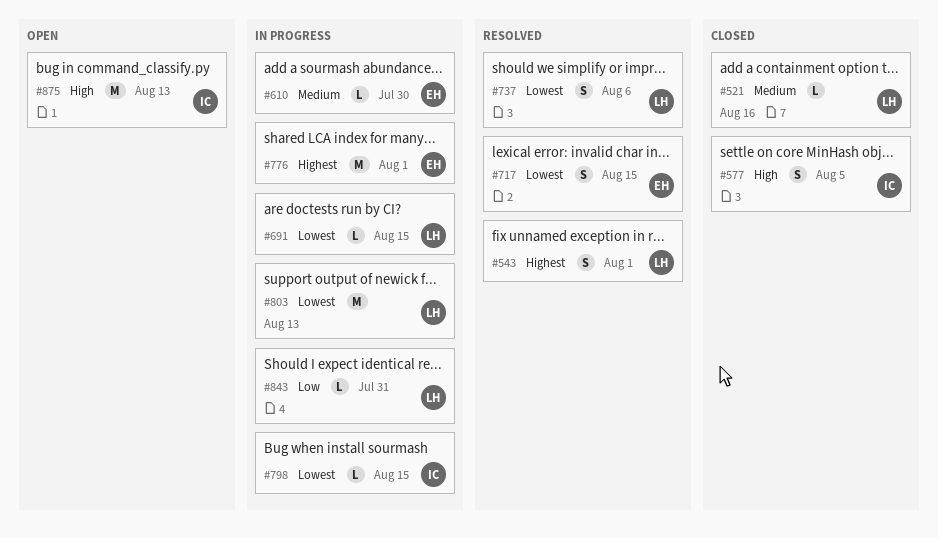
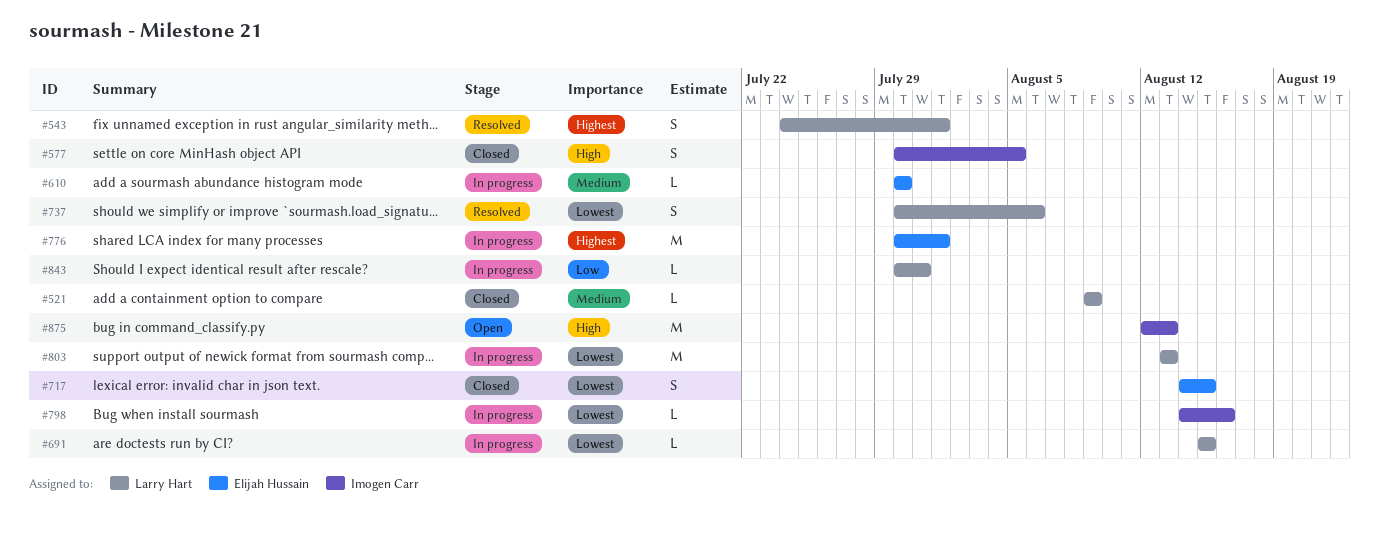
#521, due: Aug 16 -> Aug 9
#717, status: Resolved -> Closed
#798, due: Aug 15 -> Aug 16

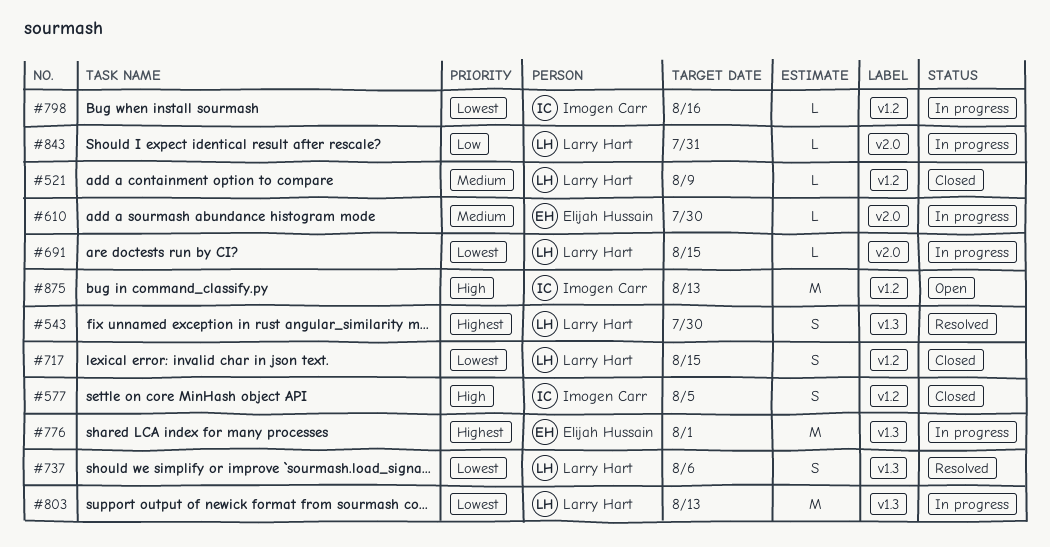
#543, due: Aug 1 -> Jul 30
#717, owner: Elijah Hussain -> Larry Hart

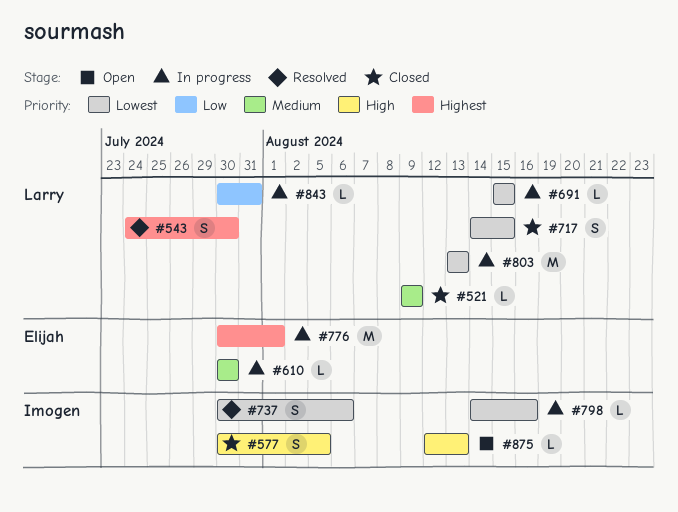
#737, owner: Larry Hart -> Imogen Carr
#875, estimate: M -> L

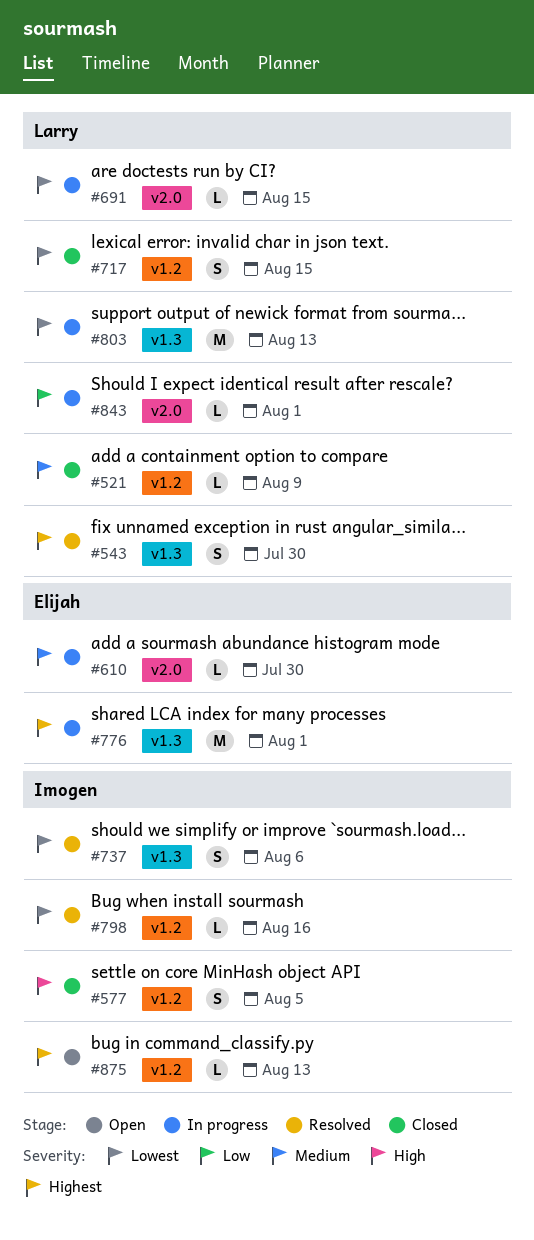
#798, status: In progress -> Resolved
#843, due: Jul 31 -> Aug 1
#875, priority: High -> Highest

